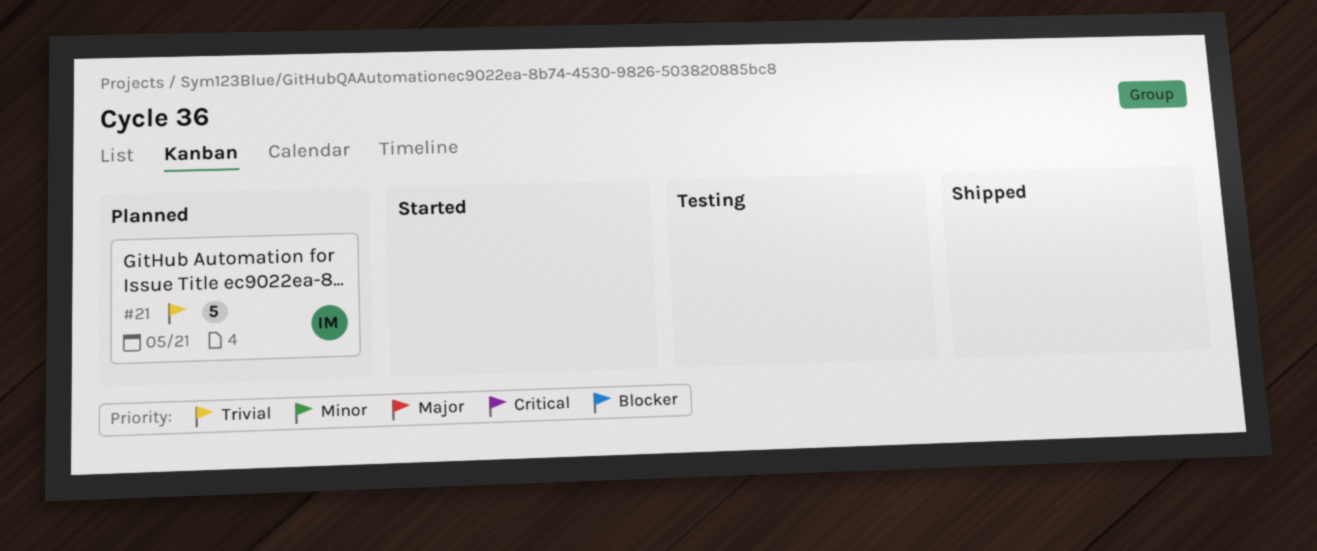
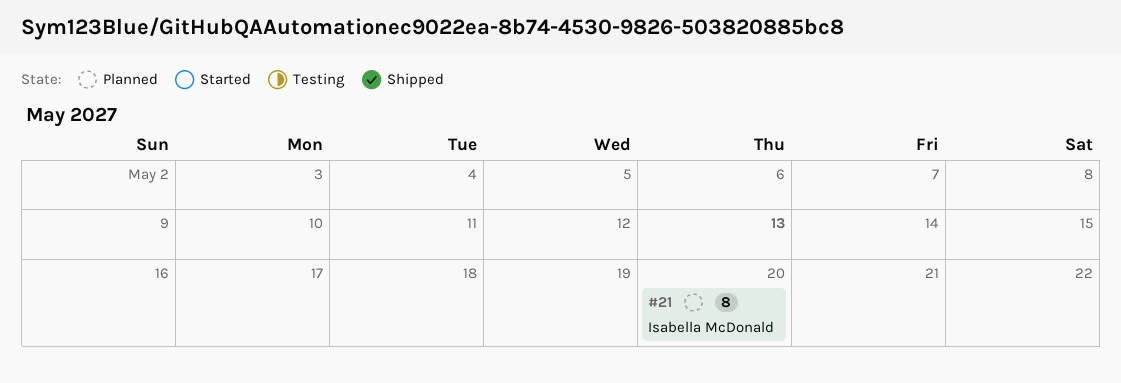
#21, estimate: 5 -> 8
#21, due: May 21 -> May 20

